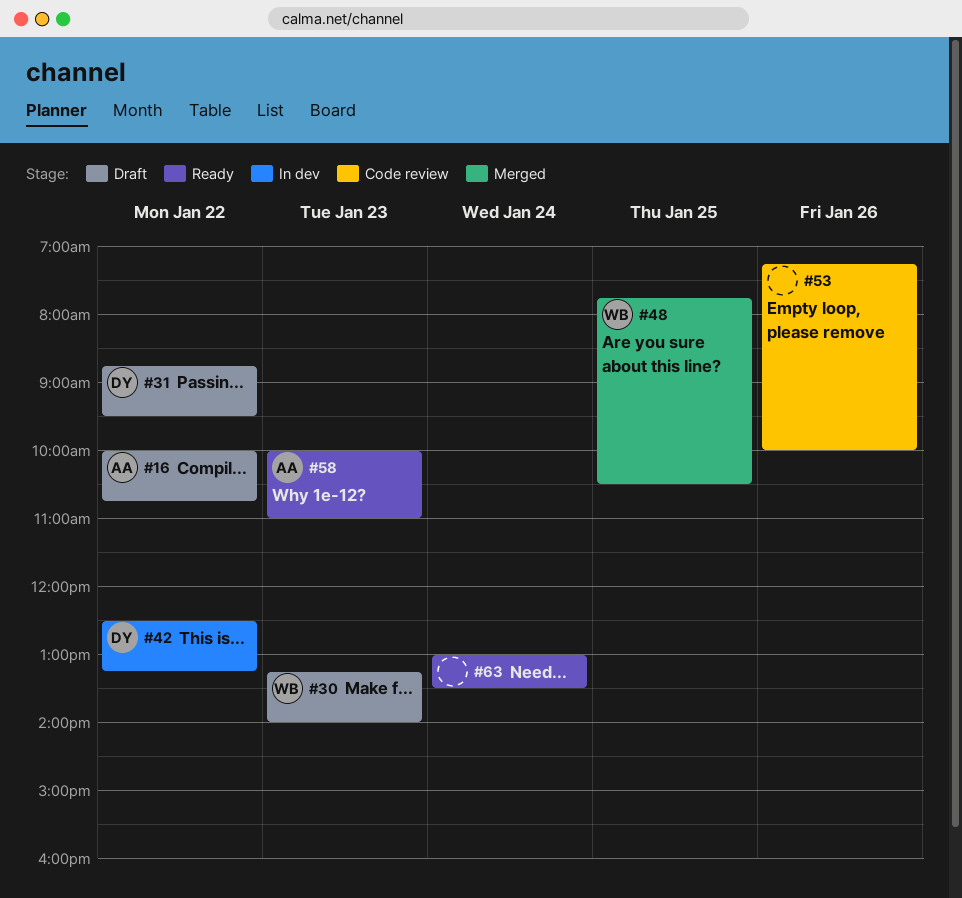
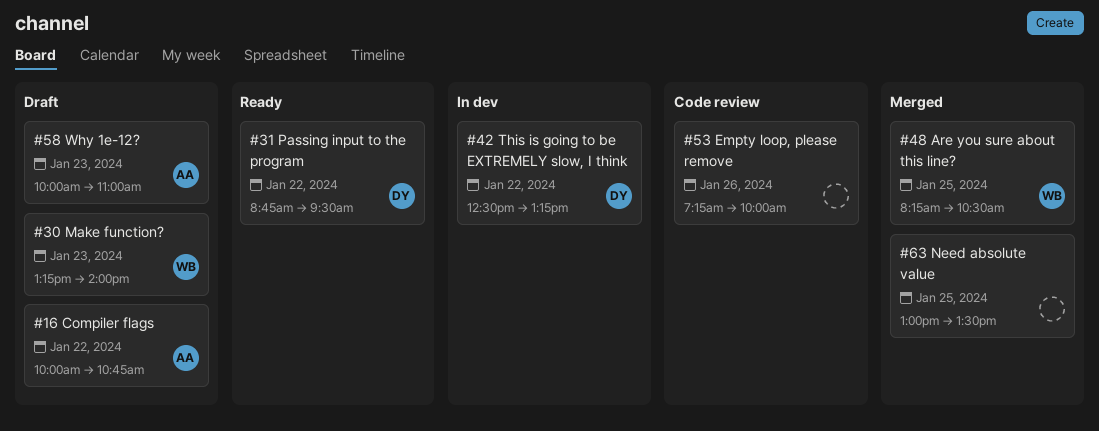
#31, status: Draft -> Ready
#48, begins: 07:45 -> 08:15
#58, status: Ready -> Draft
#63, status: Ready -> Merged
#63, day: Jan 24 -> Jan 25

